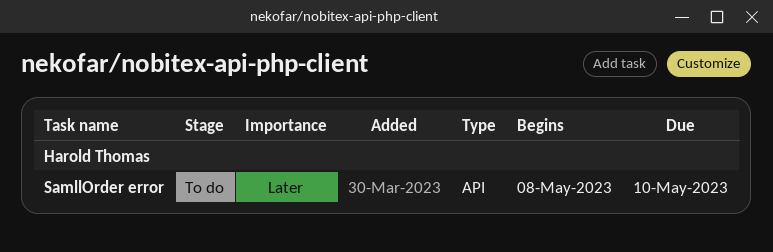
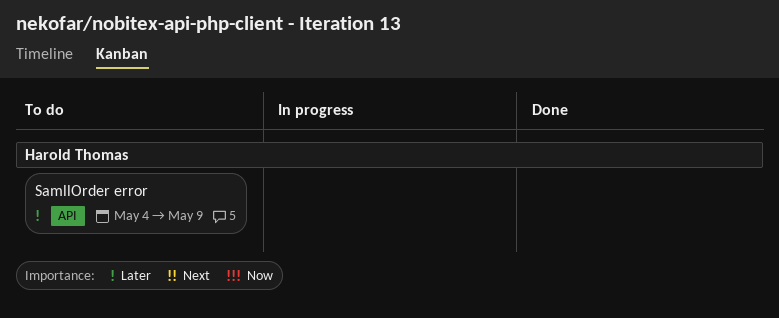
SamllOrder error, start: May 8 -> May 4
SamllOrder error, due: May 10 -> May 9

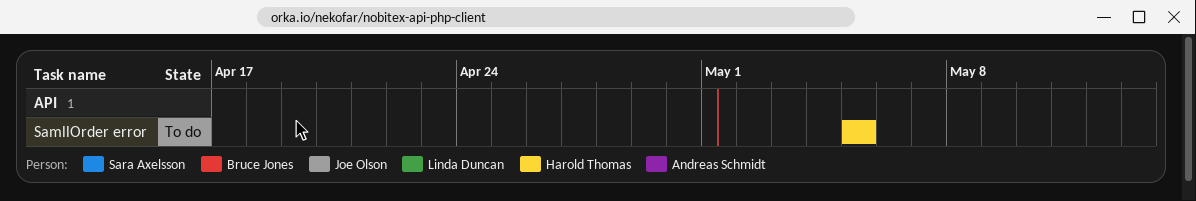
SamllOrder error, start: May 4 -> May 5
SamllOrder error, due: May 9 -> May 5

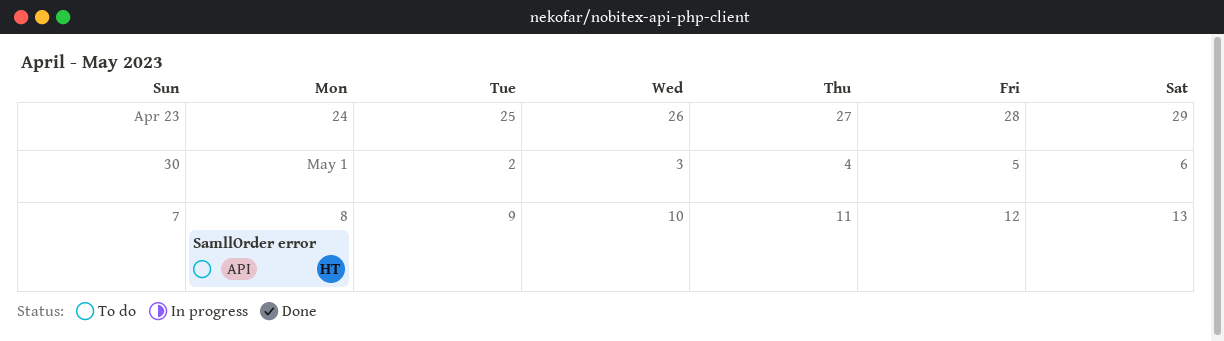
SamllOrder error, due: May 5 -> May 8

